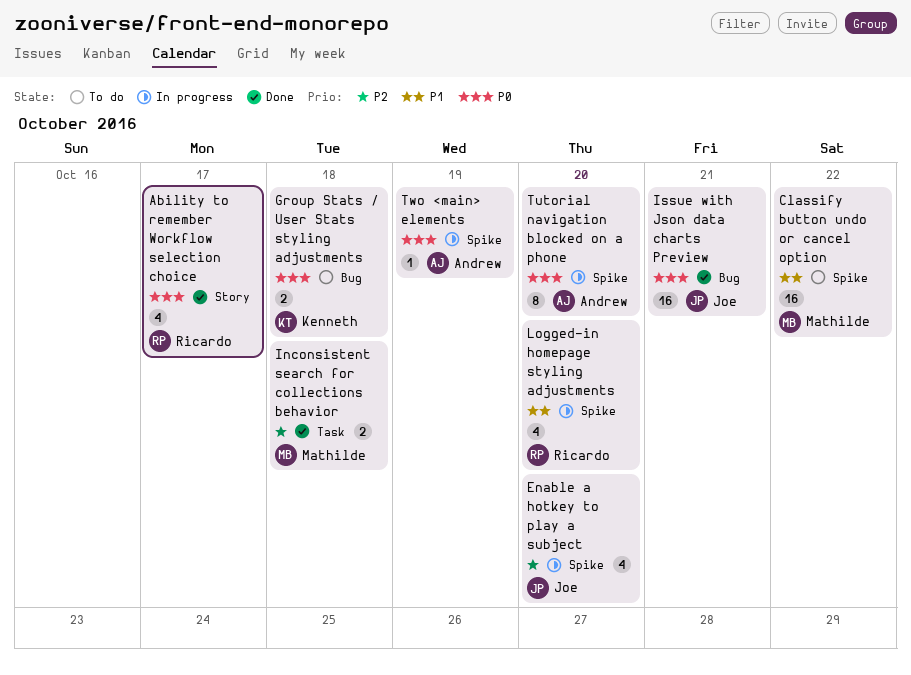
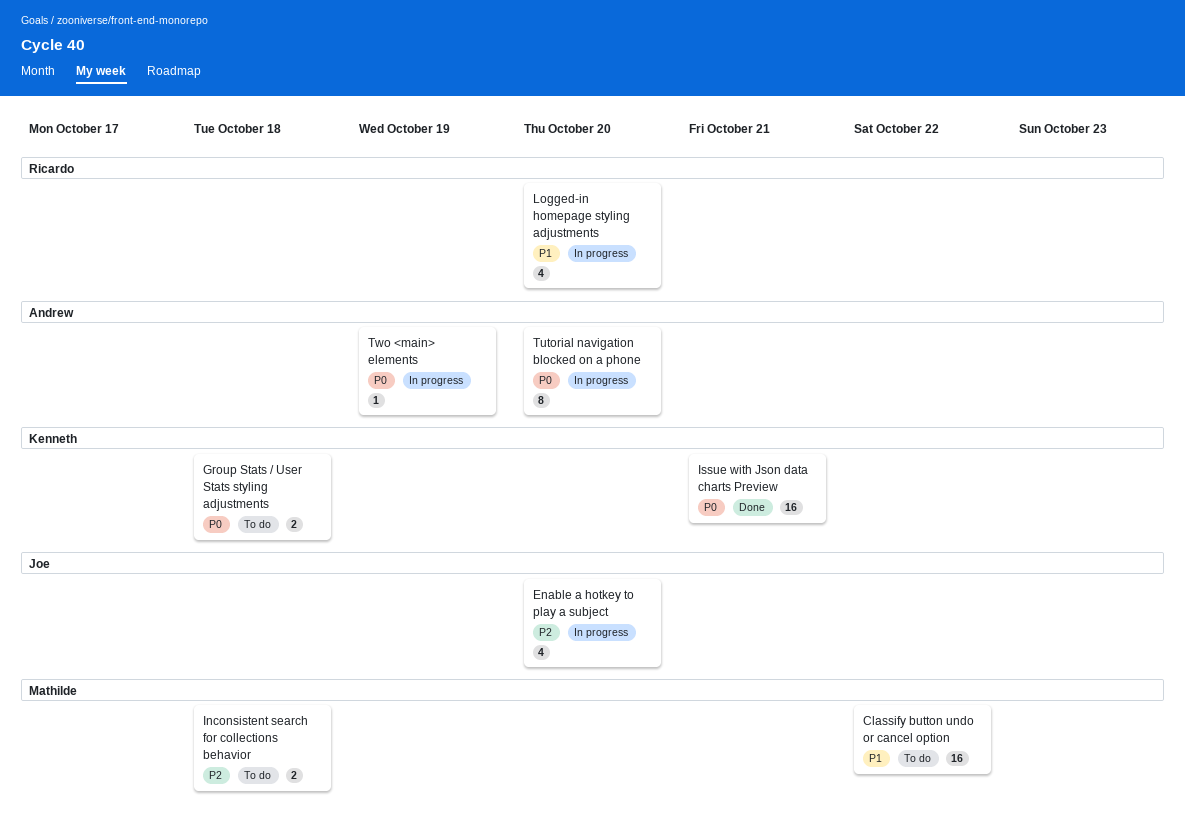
Ability to remember Workflow selection choice: present -> none
Inconsistent search for collections behavior, status: Done -> To do
Issue with Json data charts Preview, owner: Joe -> Kenneth

